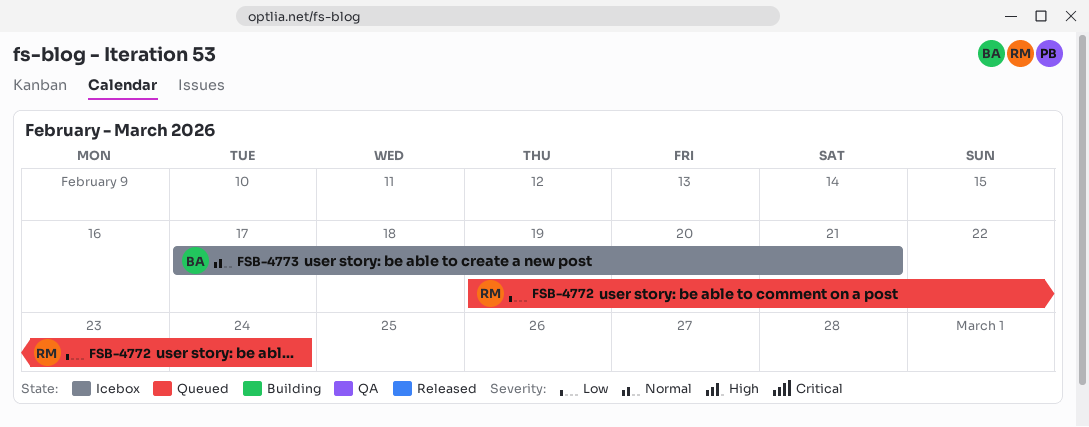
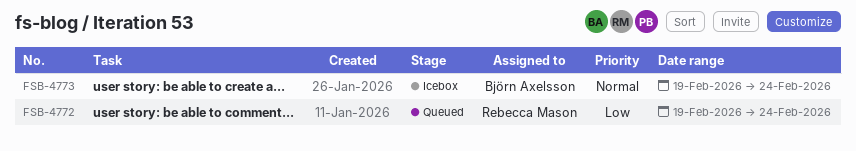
FSB-4773, start: Feb 17 -> Feb 19
FSB-4773, due: Feb 21 -> Feb 24

